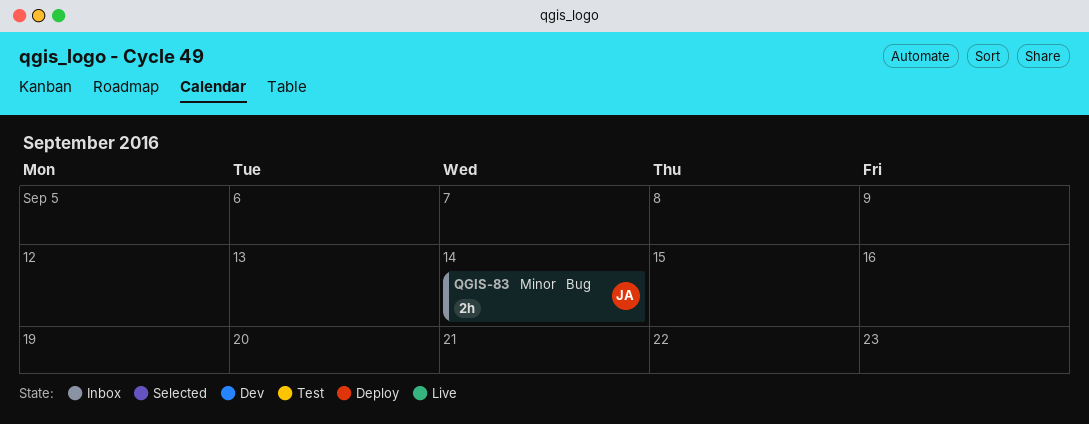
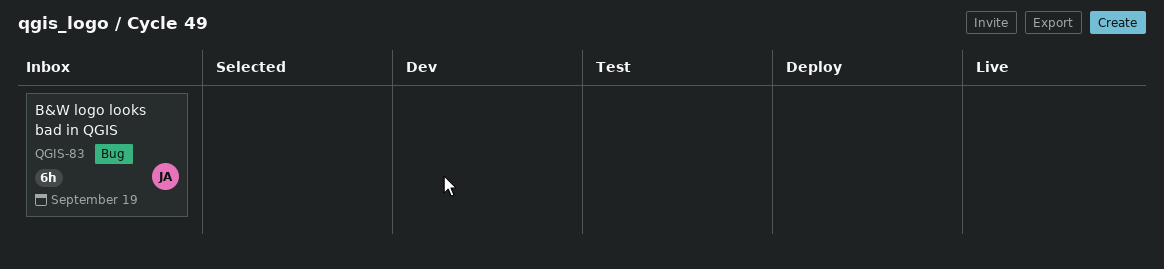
QGIS-83, estimate: 2h -> 6h
QGIS-83, due: Sep 14 -> Sep 19

